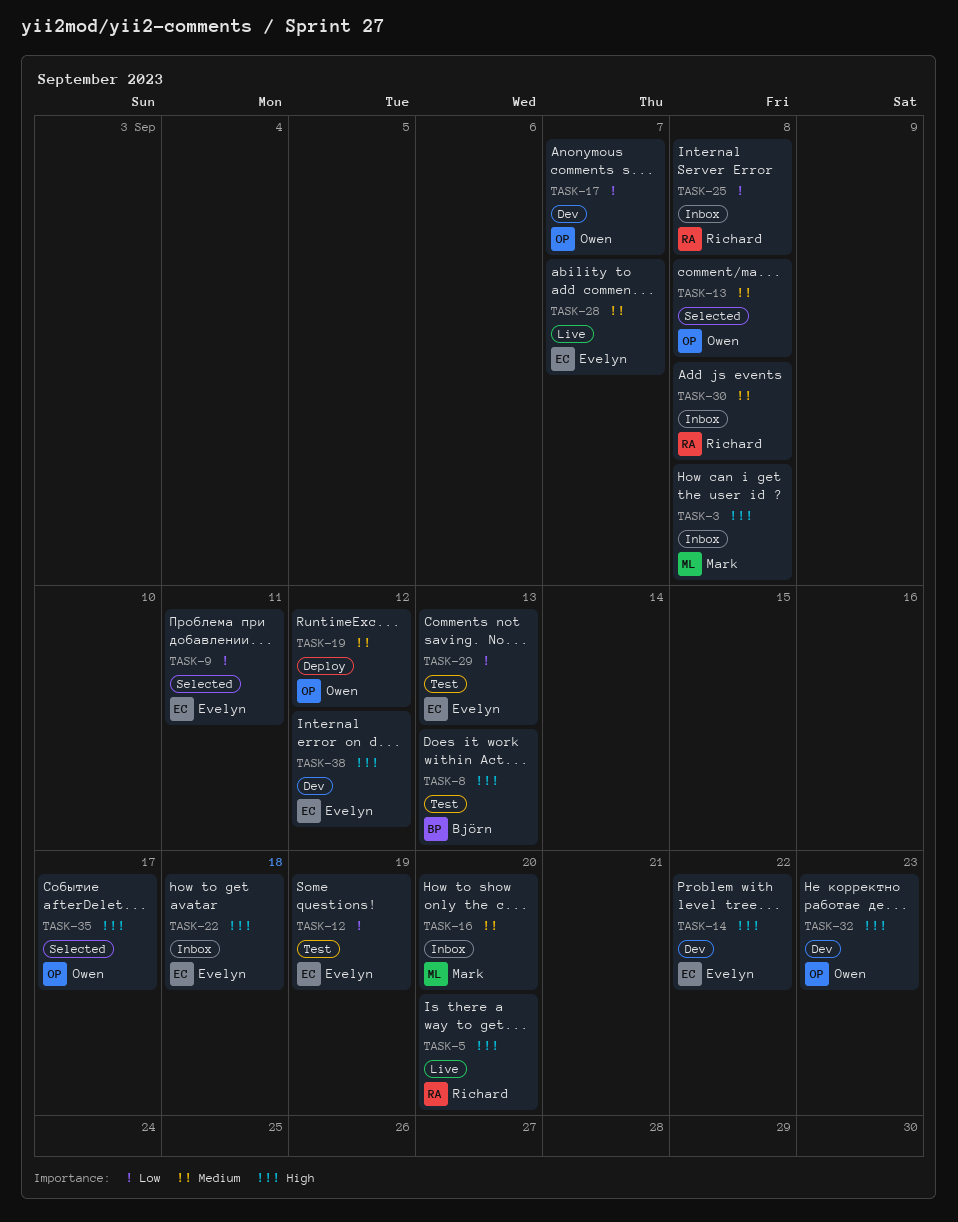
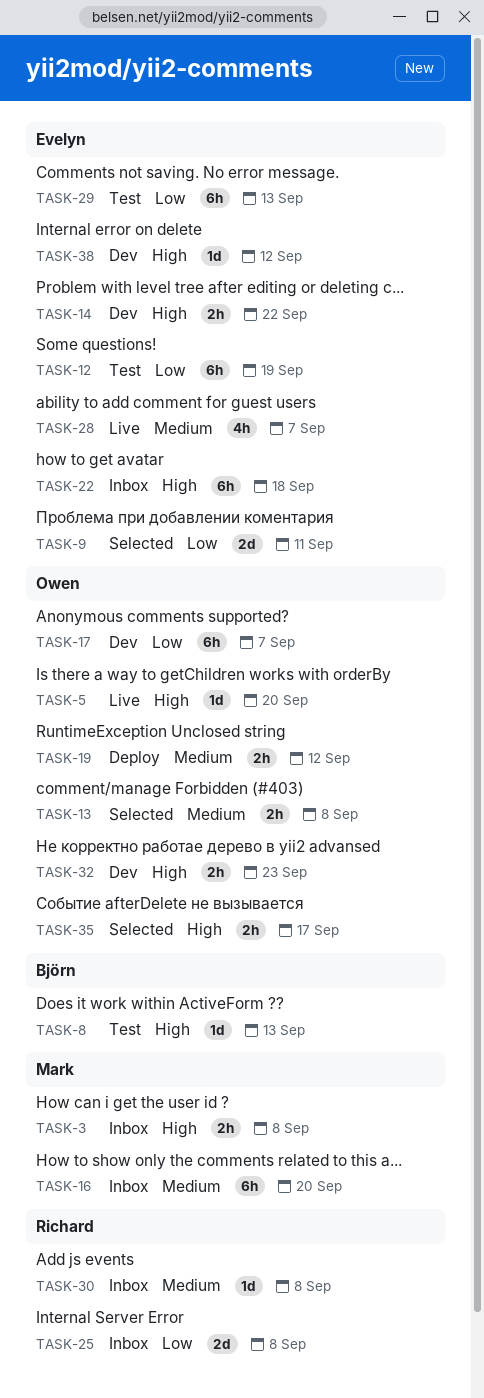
TASK-5, owner: Richard -> Owen

